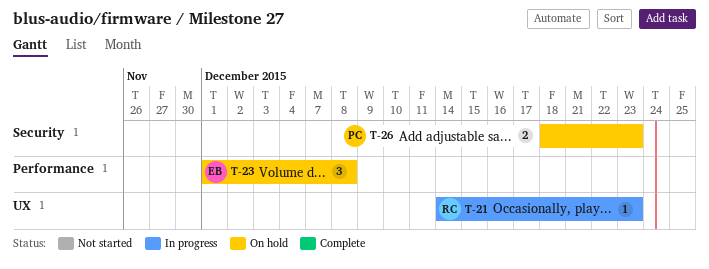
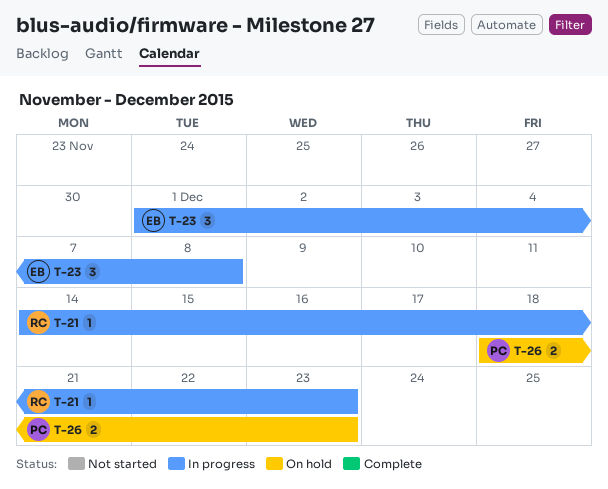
T-23, status: On hold -> In progress

